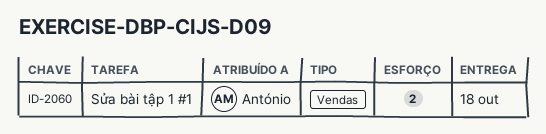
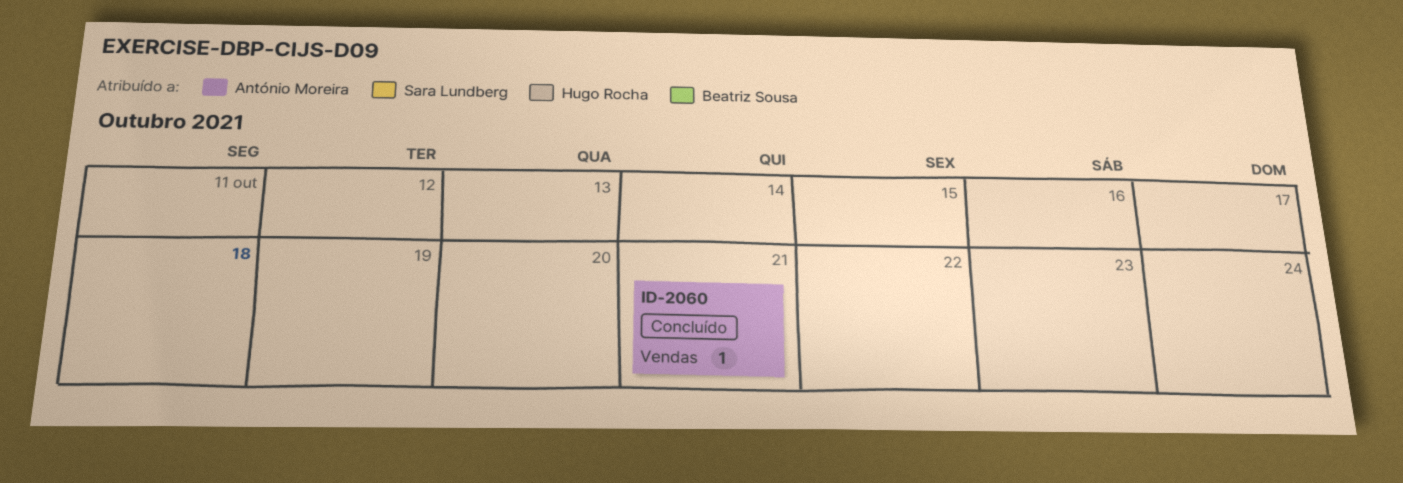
ID-2060, estimate: 2 -> 1
ID-2060, due: Oct 18 -> Oct 21

